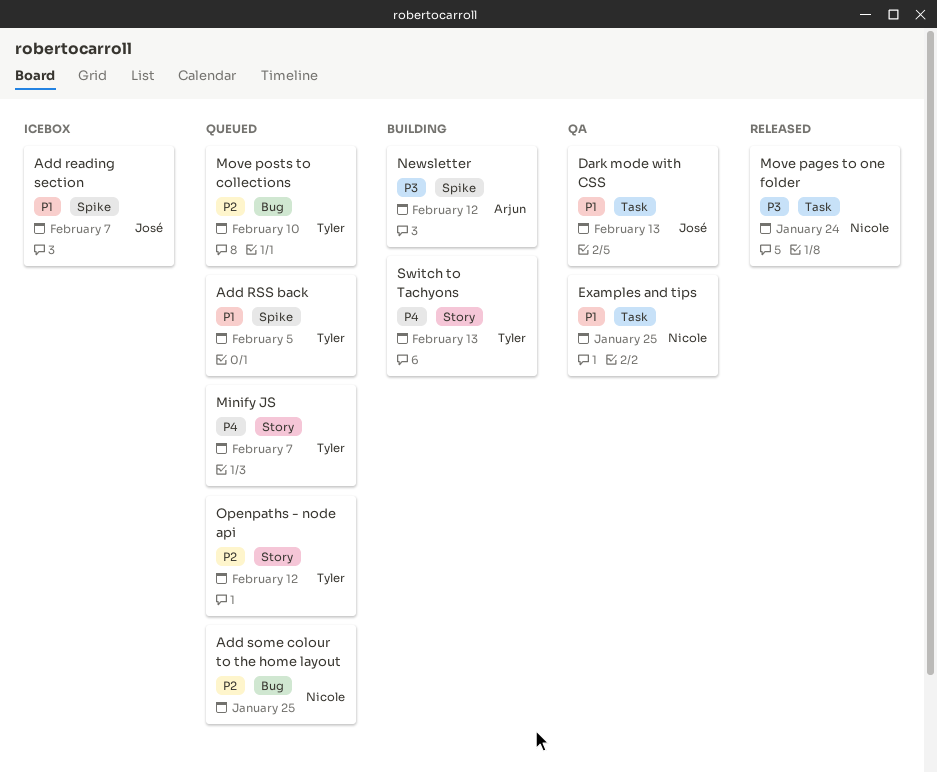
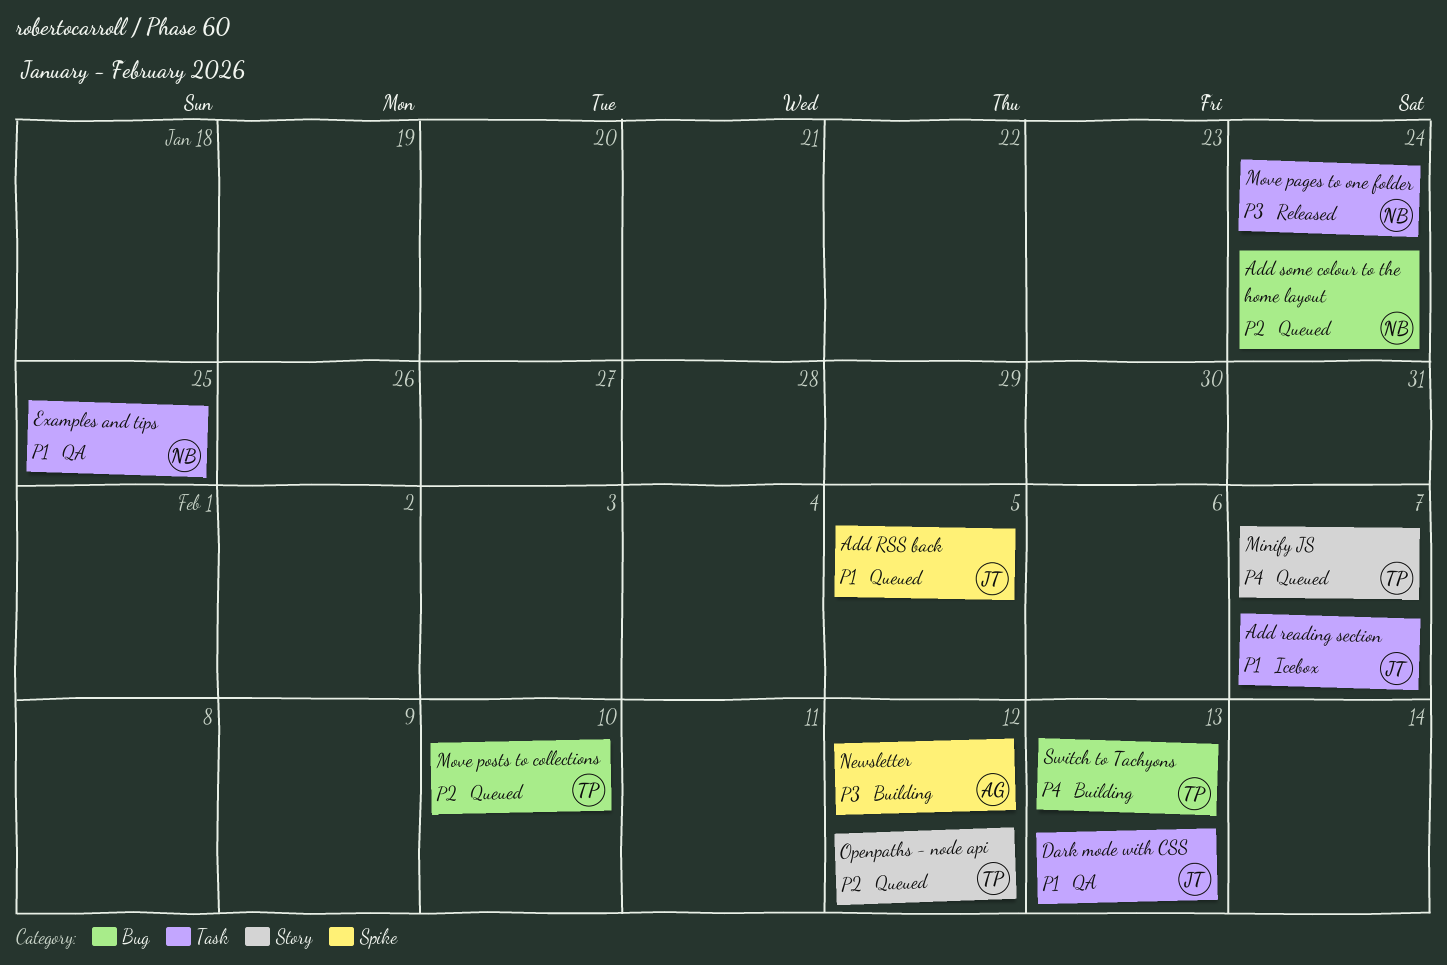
Add reading section, label: Spike -> Task
Add RSS back, owner: Tyler -> José
Add some colour to the home layout, due: Jan 25 -> Jan 24
Switch to Tachyons, label: Story -> Bug

